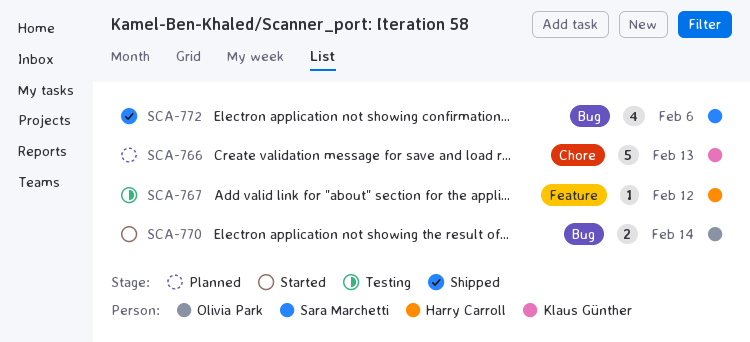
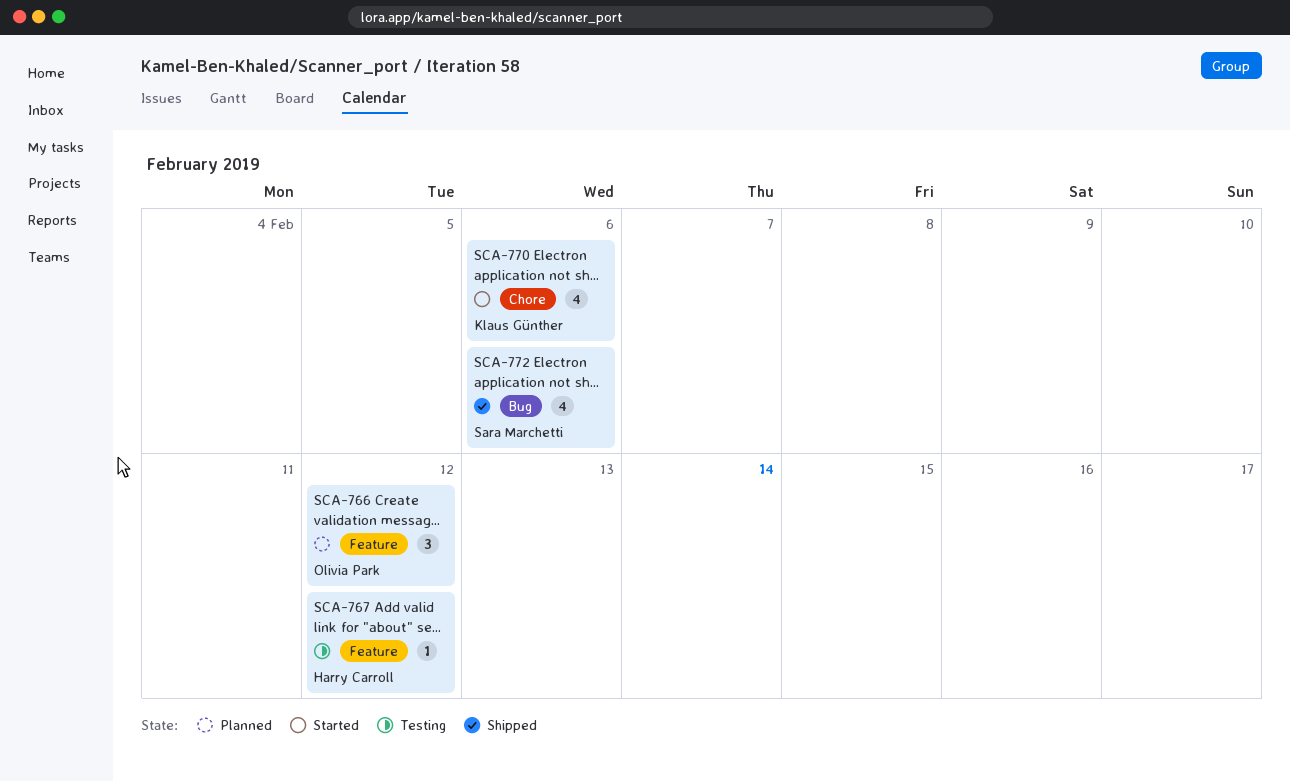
SCA-766, owner: Klaus Günther -> Olivia Park
SCA-766, label: Chore -> Feature
SCA-766, estimate: 5 -> 3
SCA-766, due: Feb 13 -> Feb 12
SCA-770, owner: Olivia Park -> Klaus Günther
SCA-770, label: Bug -> Chore
SCA-770, estimate: 2 -> 4
SCA-770, due: Feb 14 -> Feb 6

